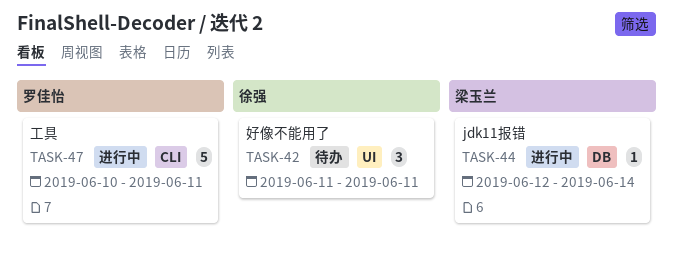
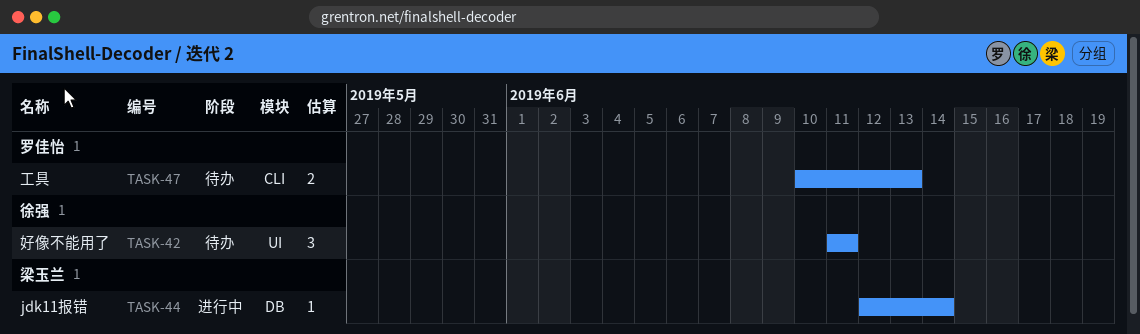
TASK-47, status: 进行中 -> 待办
TASK-47, estimate: 5 -> 2
TASK-47, due: Jun 11 -> Jun 13

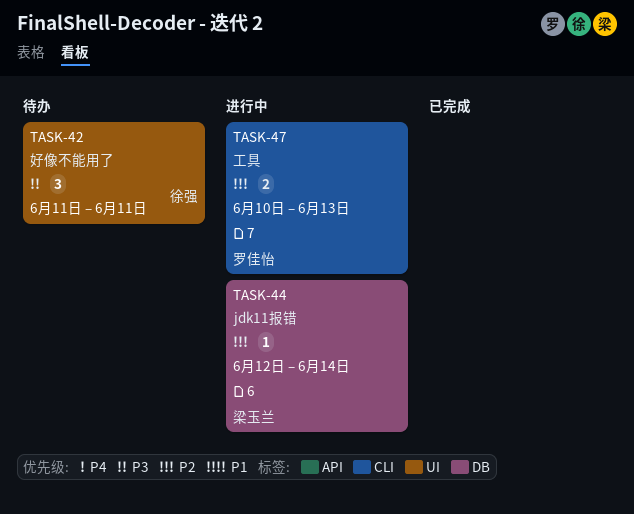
TASK-47, status: 待办 -> 进行中

